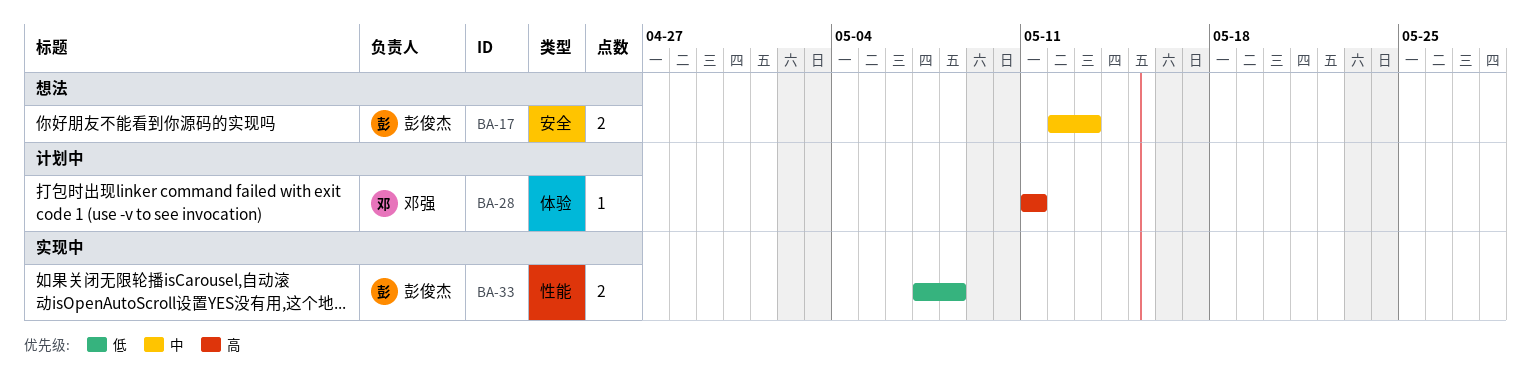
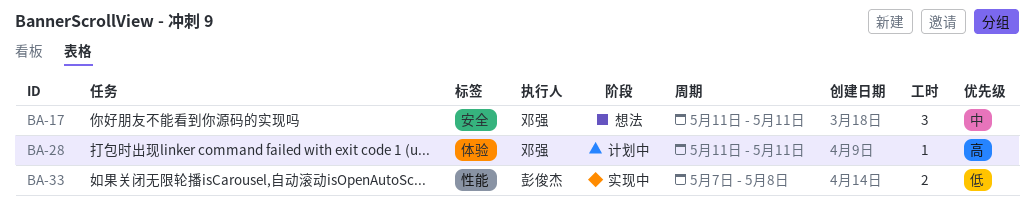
BA-17, owner: 彭俊杰 -> 邓强
BA-17, estimate: 2 -> 3
BA-17, start: May 12 -> May 11
BA-17, due: May 13 -> May 11

